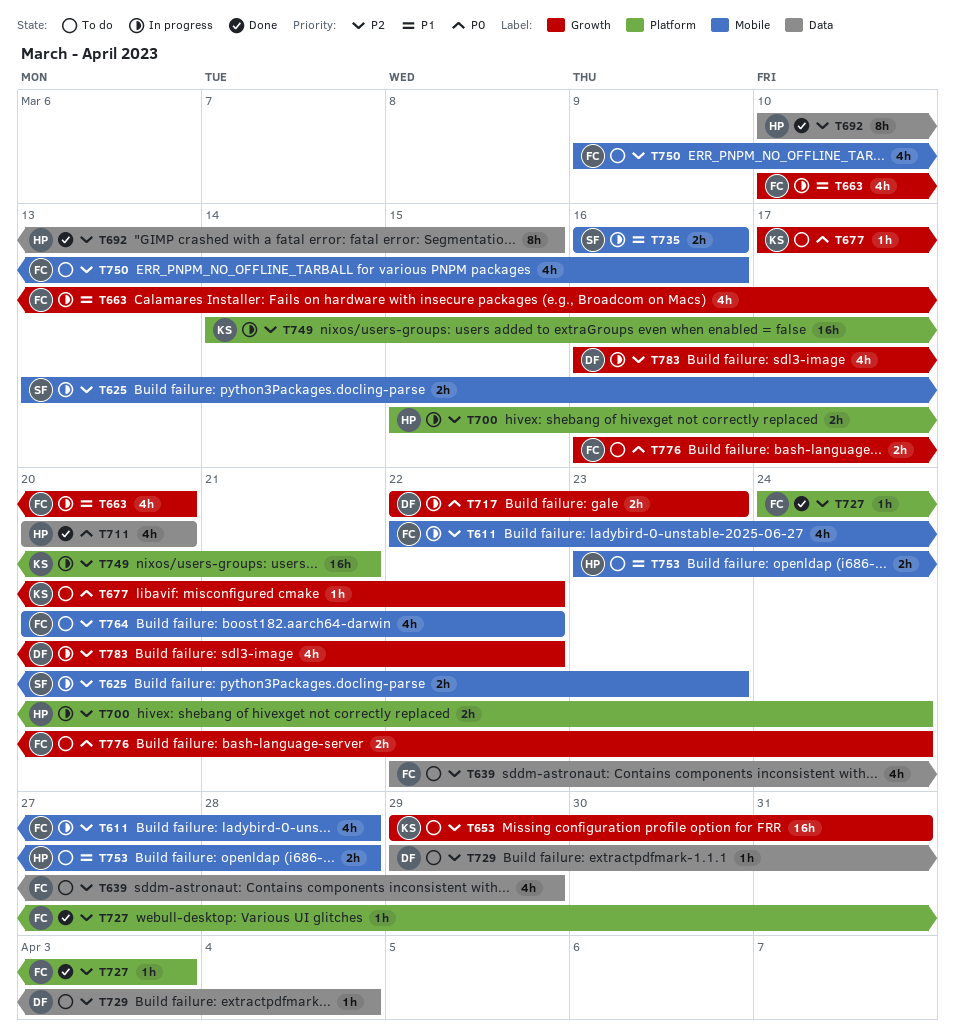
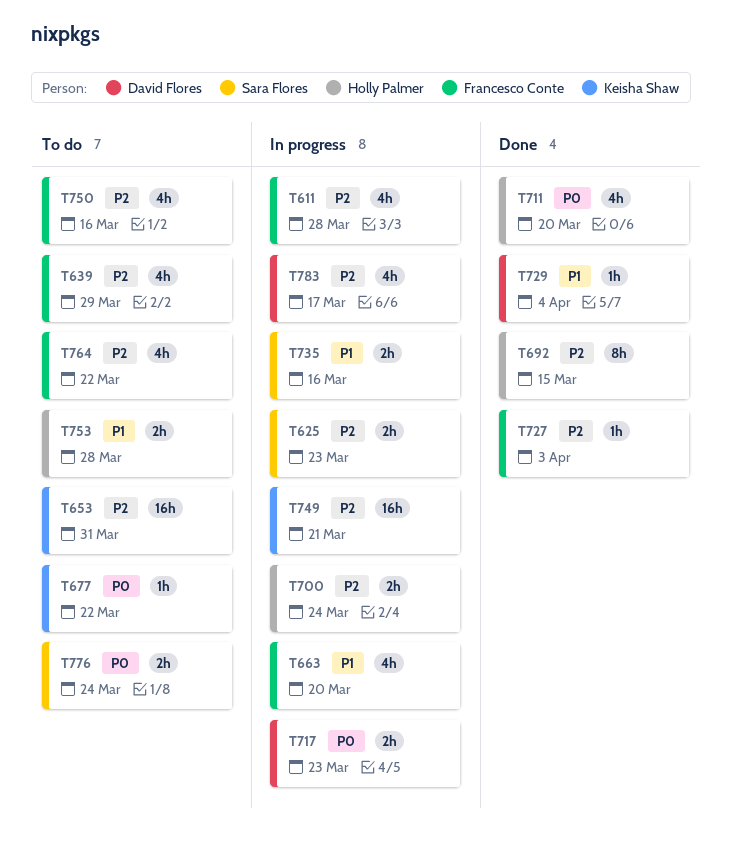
T729, status: To do -> Done
T729, priority: P2 -> P1
T776, owner: Francesco Conte -> Sara Flores
T783, due: Mar 22 -> Mar 17

